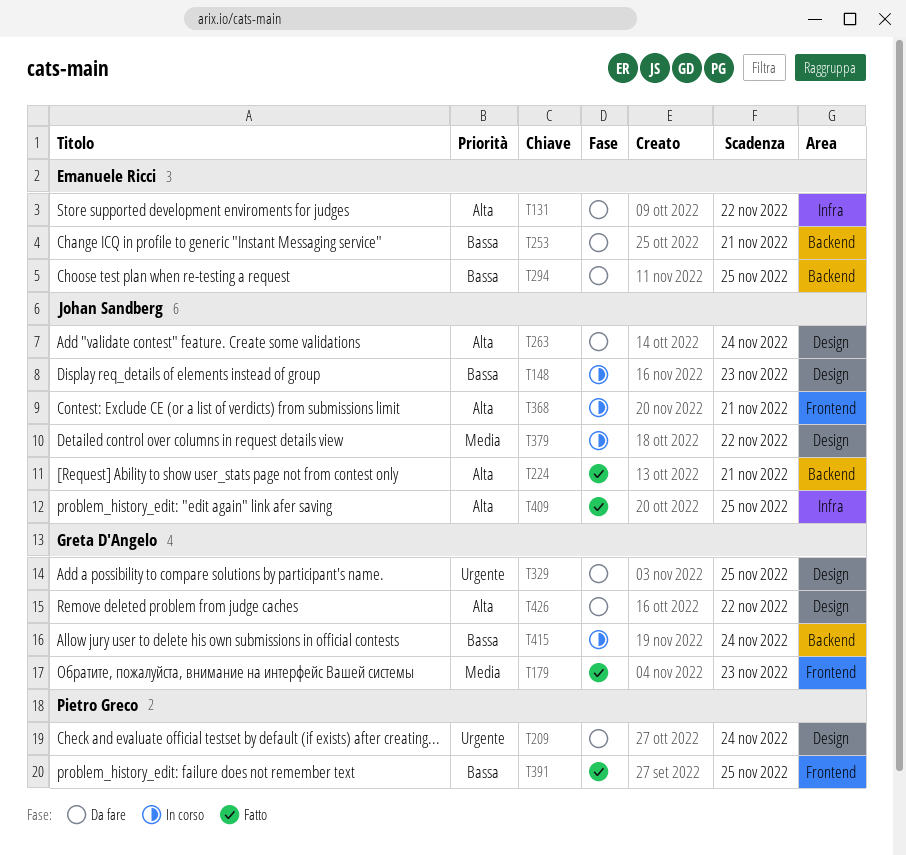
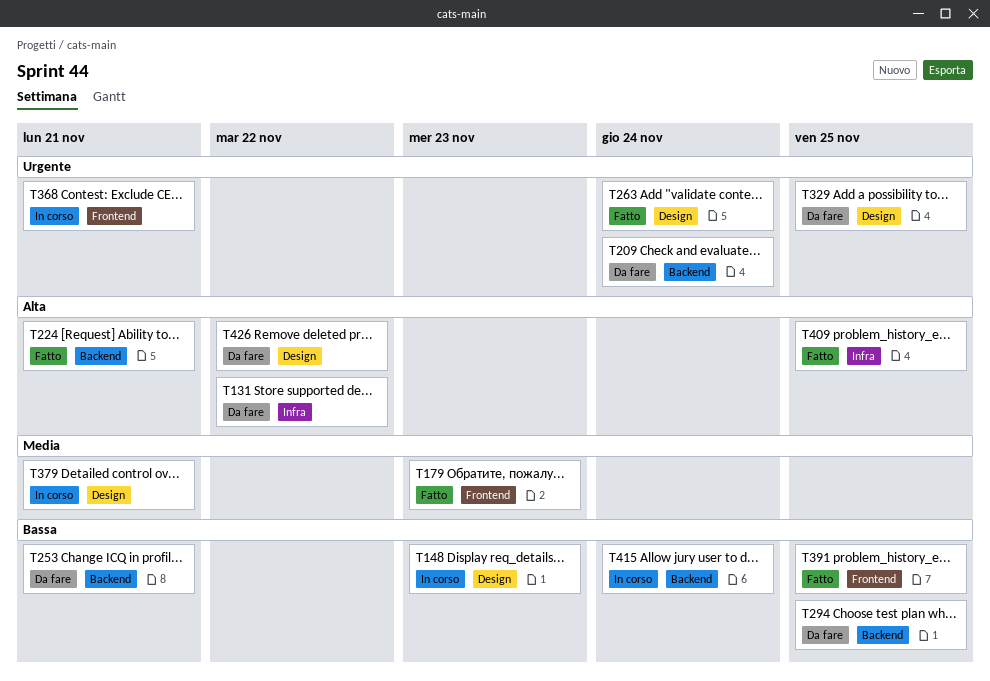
T209, label: Design -> Backend
T263, status: Da fare -> Fatto
T263, priority: Alta -> Urgente
T368, priority: Alta -> Urgente
T379, due: Nov 22 -> Nov 21

